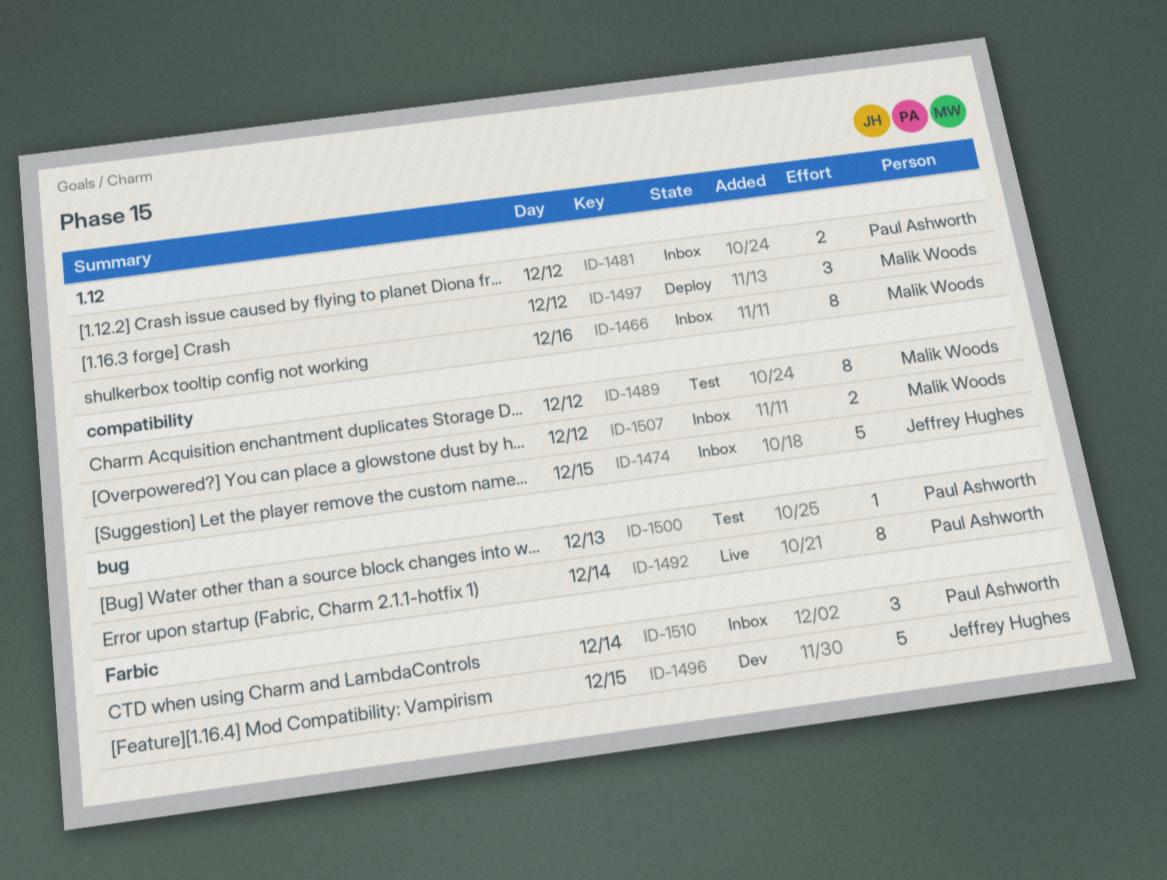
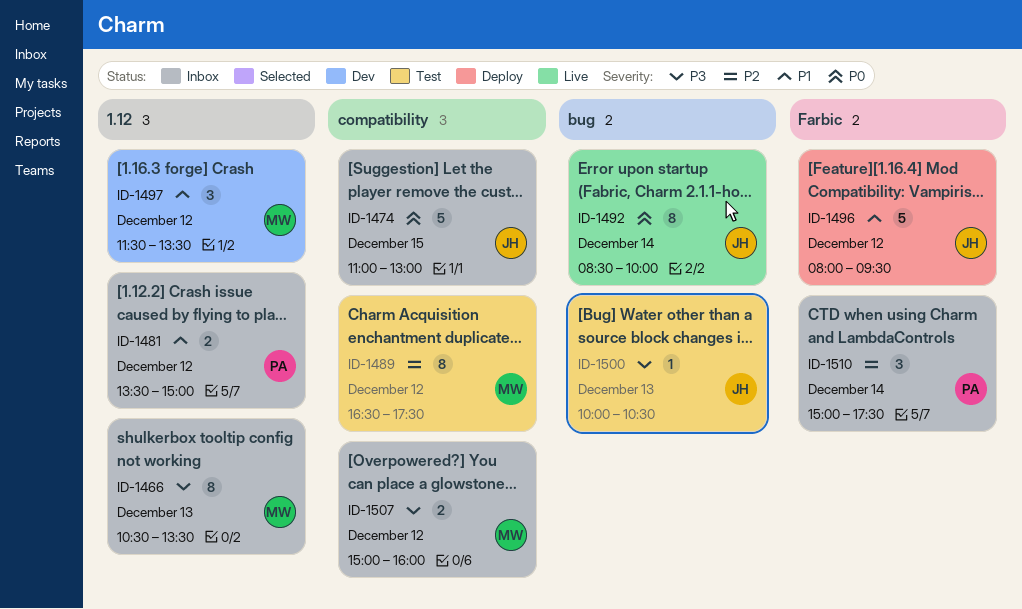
ID-1466, day: Dec 16 -> Dec 13
ID-1492, owner: Paul Ashworth -> Jeffrey Hughes
ID-1496, status: Dev -> Deploy
ID-1496, day: Dec 15 -> Dec 12
ID-1497, status: Deploy -> Dev
ID-1500, owner: Paul Ashworth -> Jeffrey Hughes

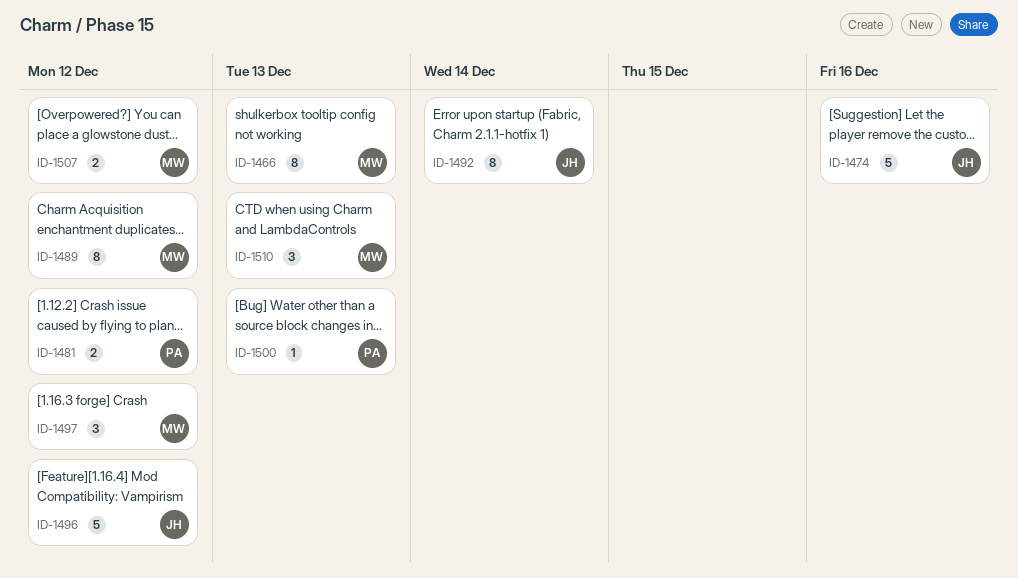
ID-1474, day: Dec 15 -> Dec 16
ID-1500, owner: JH -> PA
ID-1510, owner: PA -> MW
ID-1510, day: Dec 14 -> Dec 13

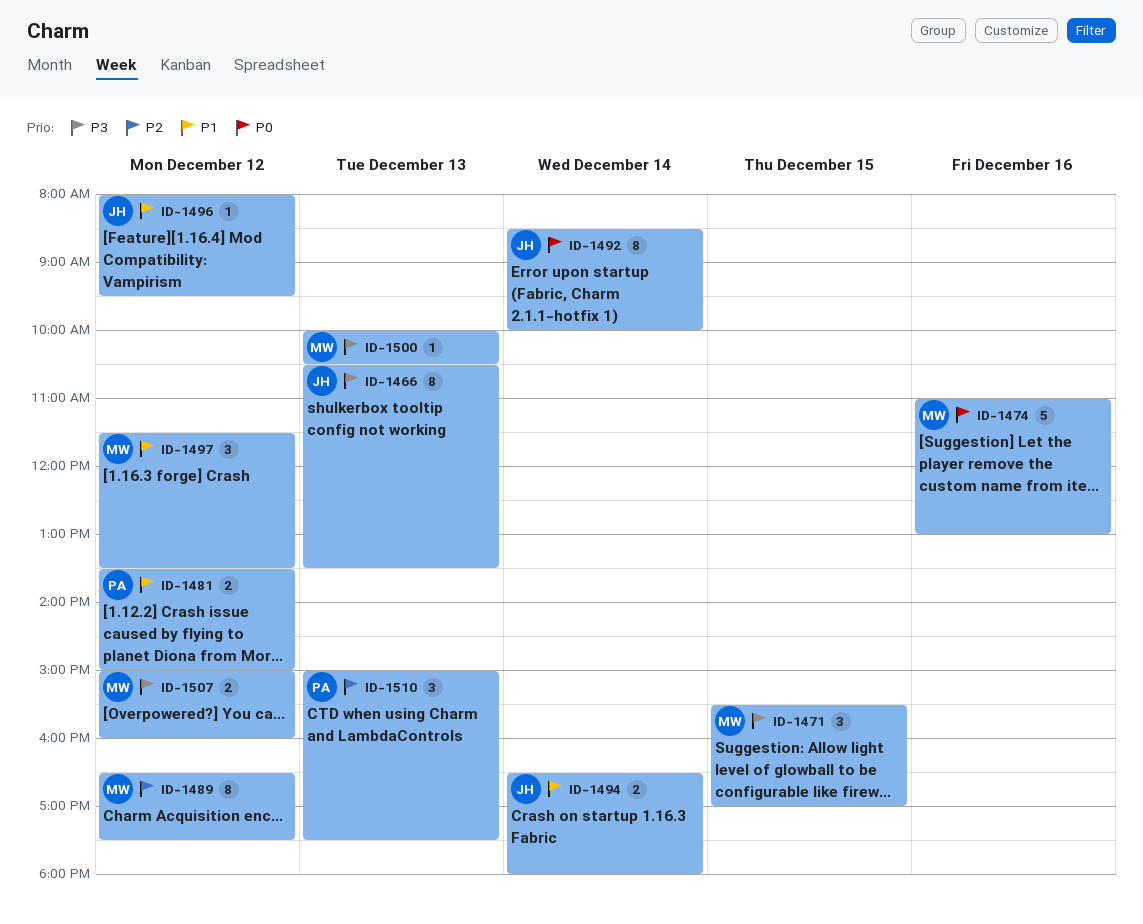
ID-1466, owner: MW -> JH
ID-1471: none -> present
ID-1474, owner: JH -> MW
ID-1494: none -> present
ID-1496, estimate: 5 -> 1
ID-1500, owner: PA -> MW
ID-1510, owner: MW -> PA

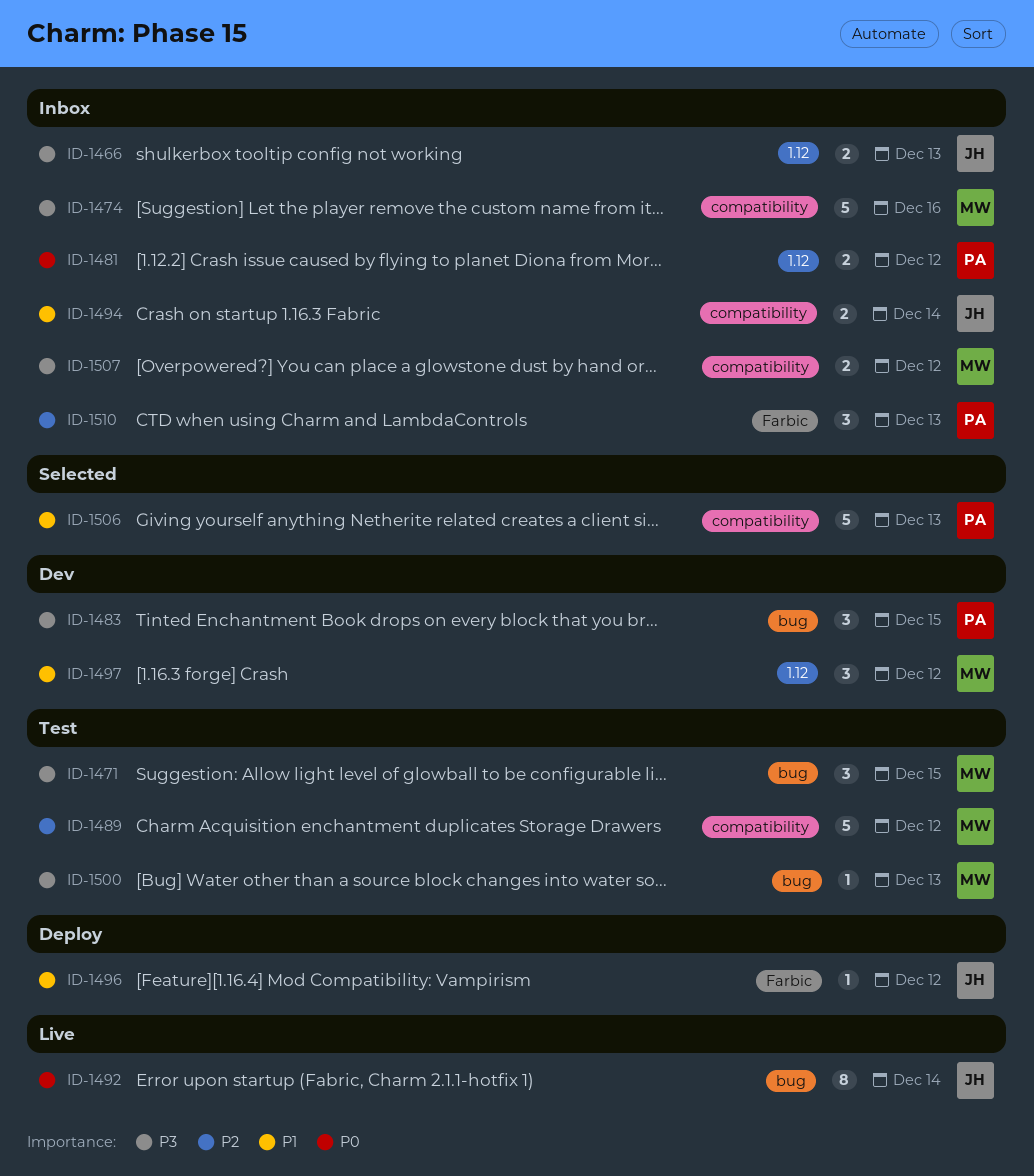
ID-1466, estimate: 8 -> 2
ID-1474, priority: P0 -> P3
ID-1481, priority: P1 -> P0
ID-1483: none -> present
ID-1489, estimate: 8 -> 5
ID-1506: none -> present

